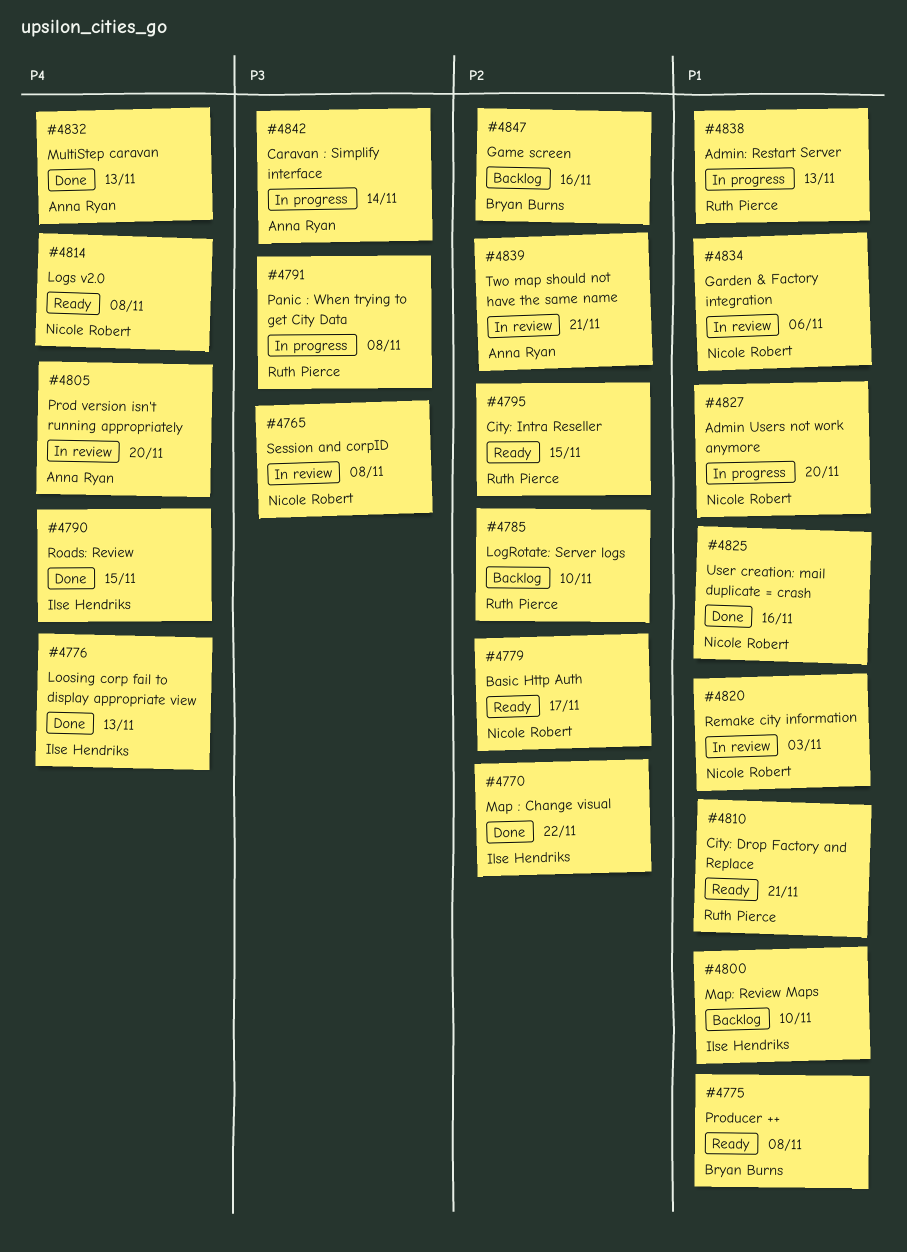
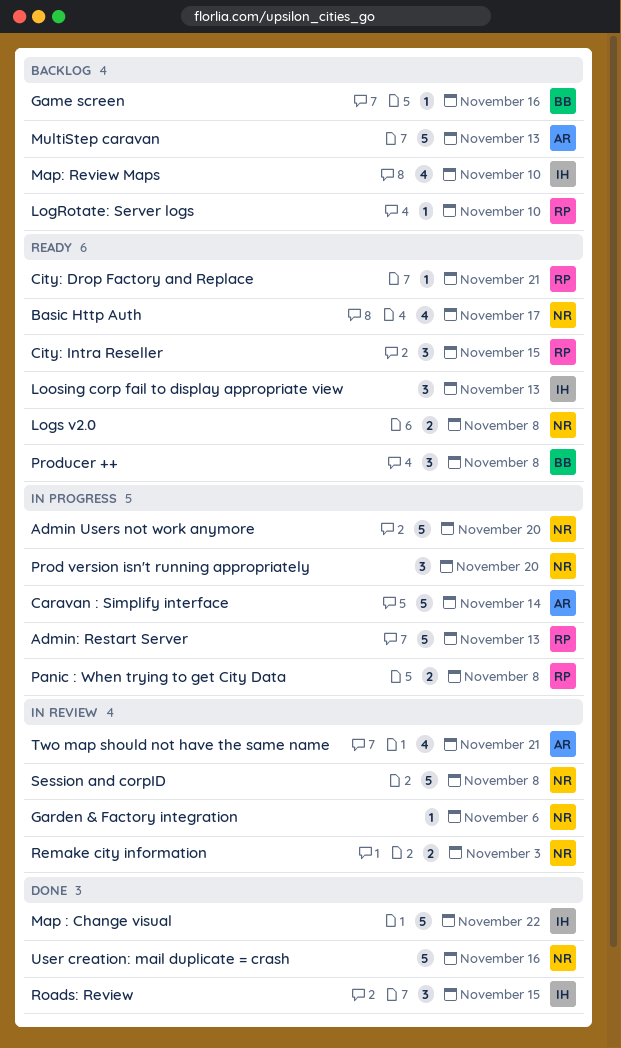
Loosing corp fail to display appropriate view, status: Done -> Ready
MultiStep caravan, status: Done -> Backlog
Prod version isn't running appropriately, status: In review -> In progress
Prod version isn't running appropriately, owner: Anna Ryan -> Nicole Robert

